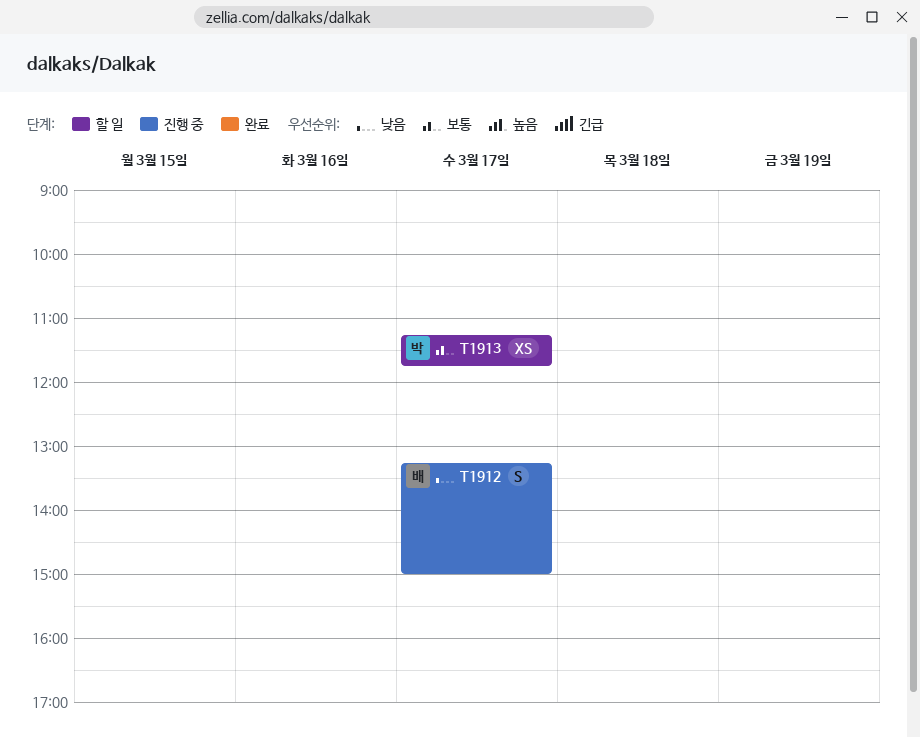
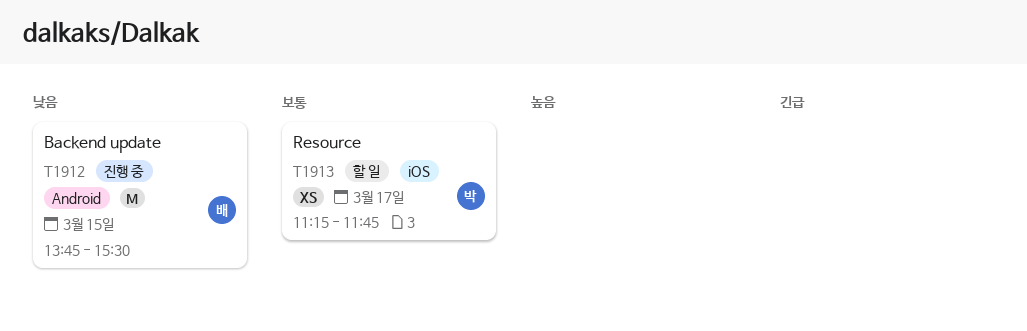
T1912, estimate: S -> M
T1912, day: Mar 17 -> Mar 15
T1912, begins: 13:15 -> 13:45
T1912, ends: 15:00 -> 15:30

